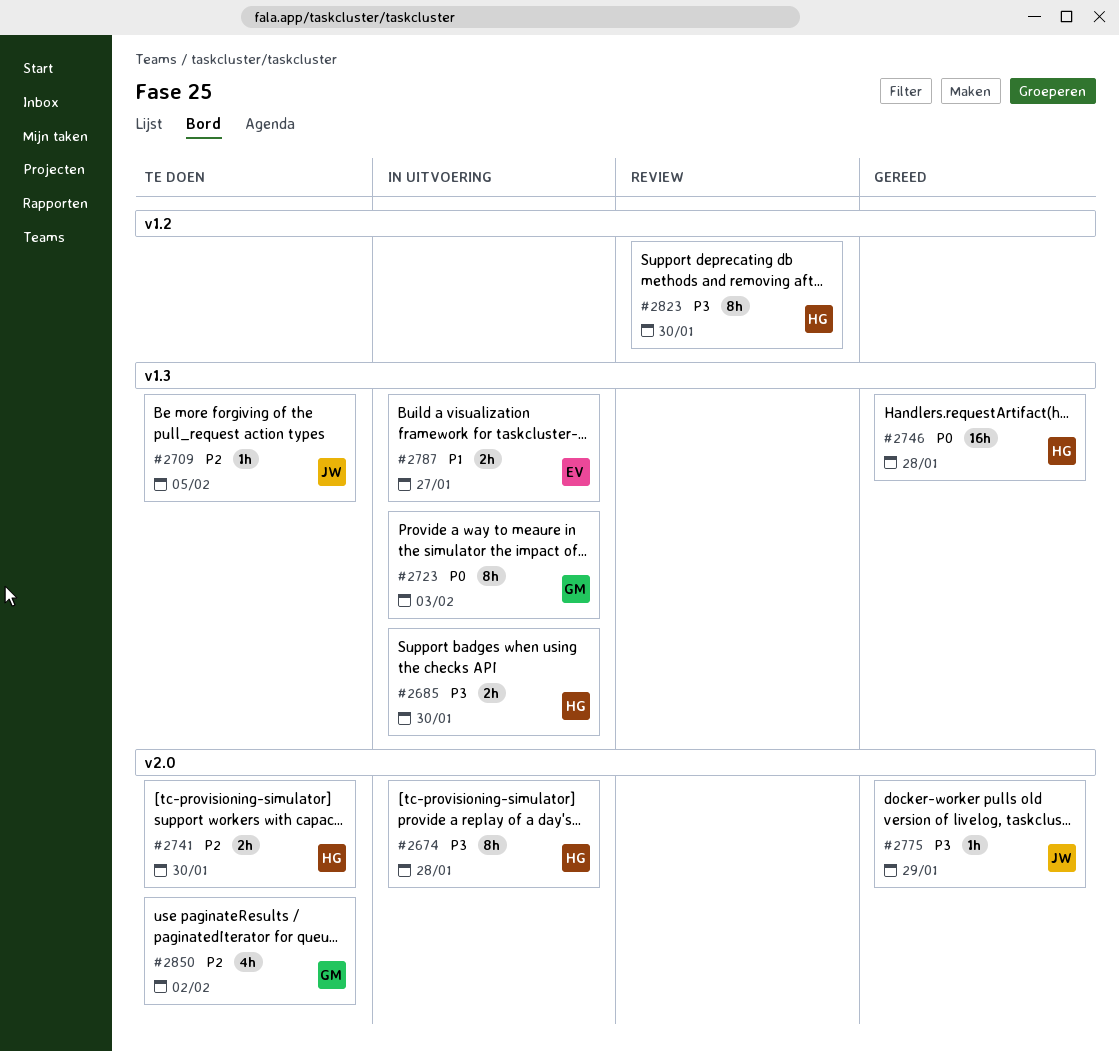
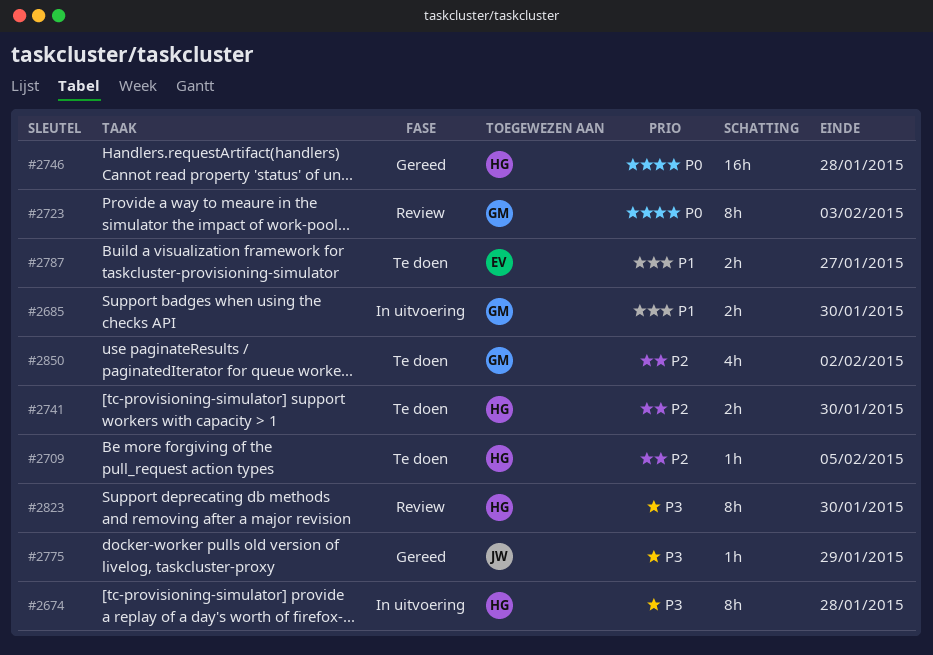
#2685, owner: HG -> GM
#2685, priority: P3 -> P1
#2709, owner: JW -> HG
#2723, status: In uitvoering -> Review
#2787, status: In uitvoering -> Te doen

